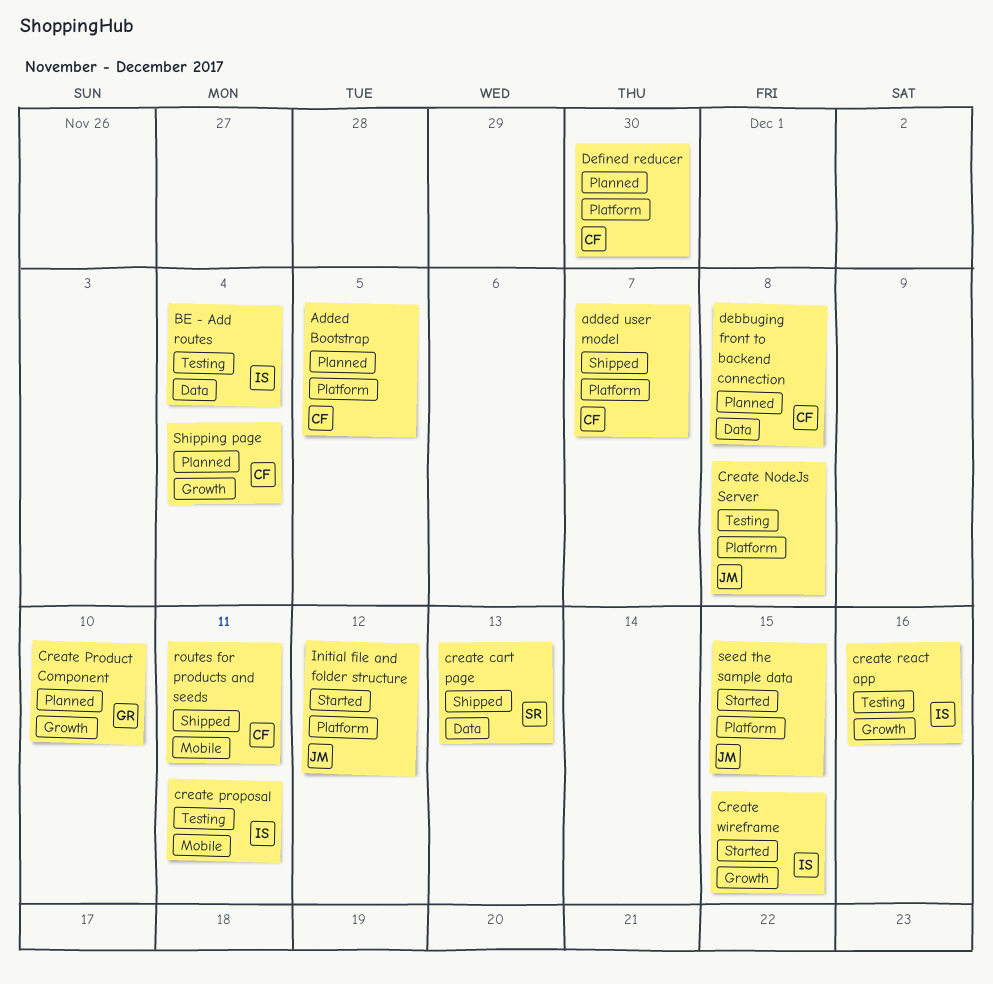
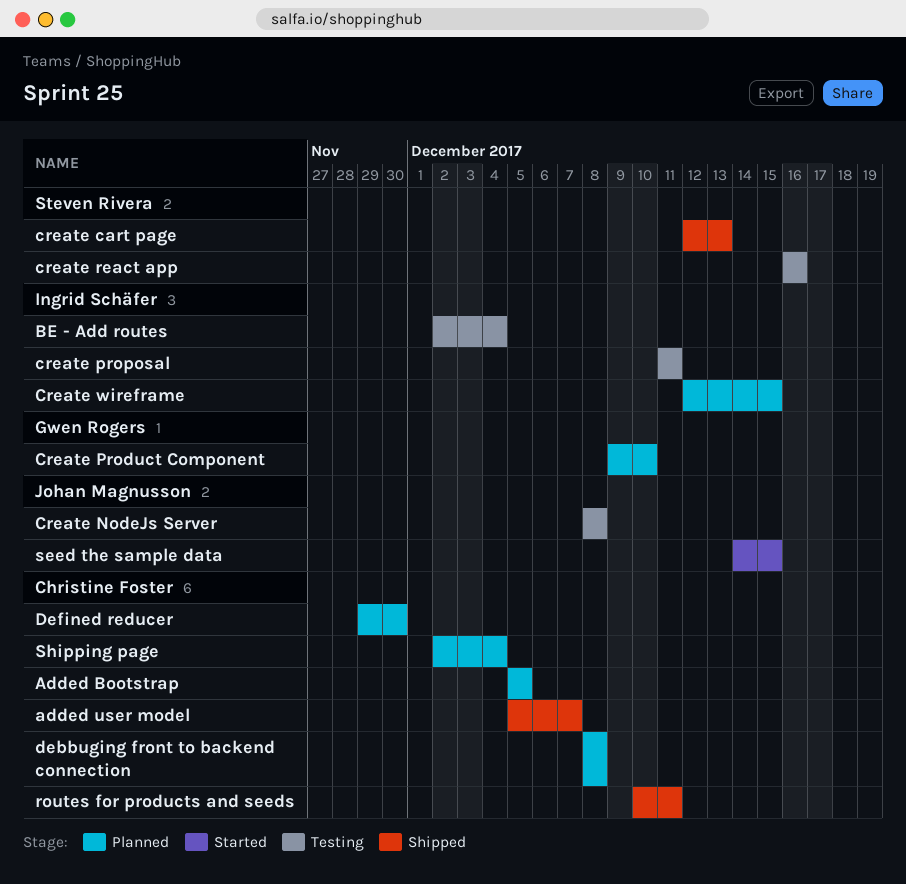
create react app, owner: Ingrid Schäfer -> Steven Rivera
Create wireframe, status: Started -> Planned
Initial file and folder structure: present -> none

